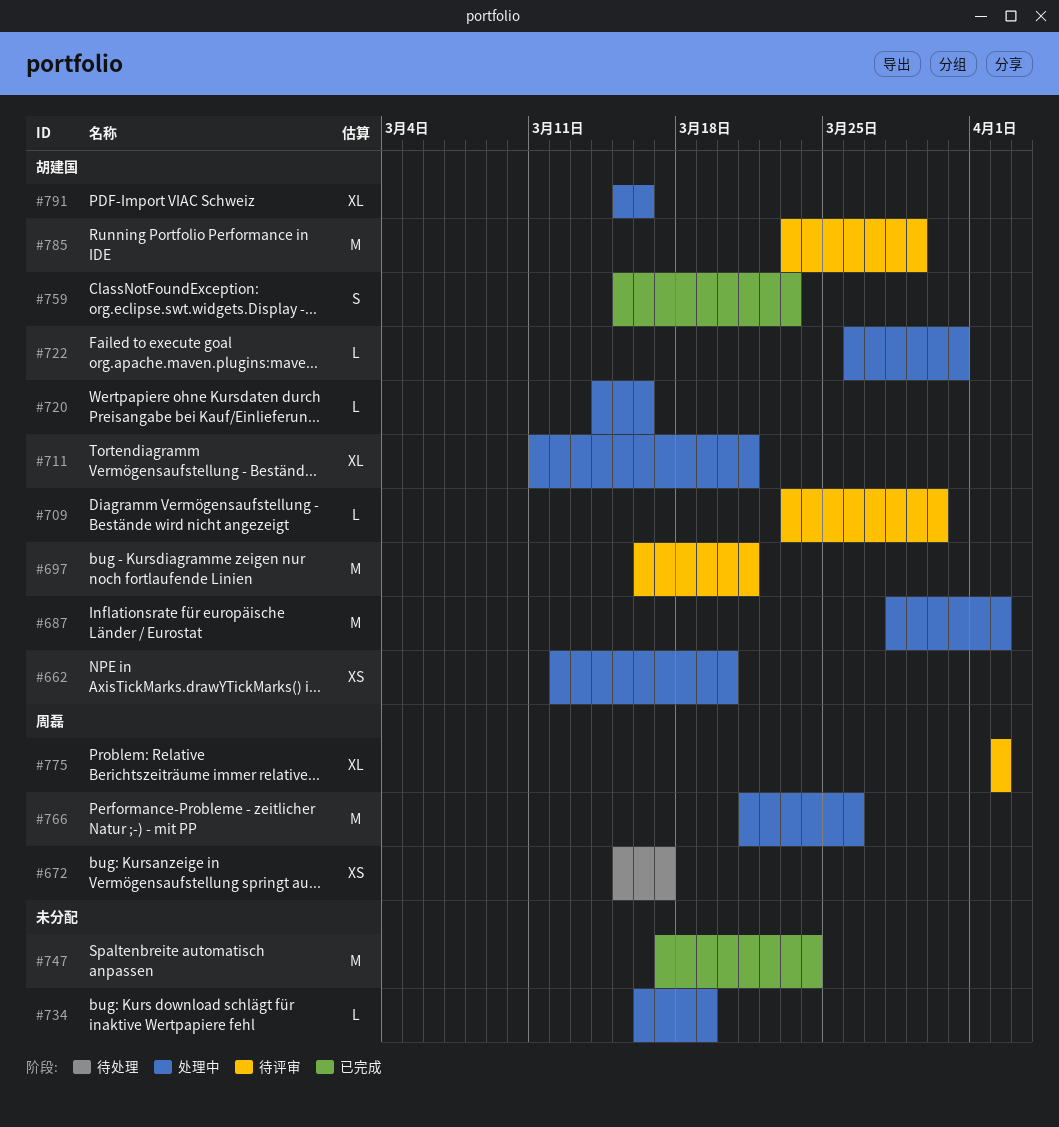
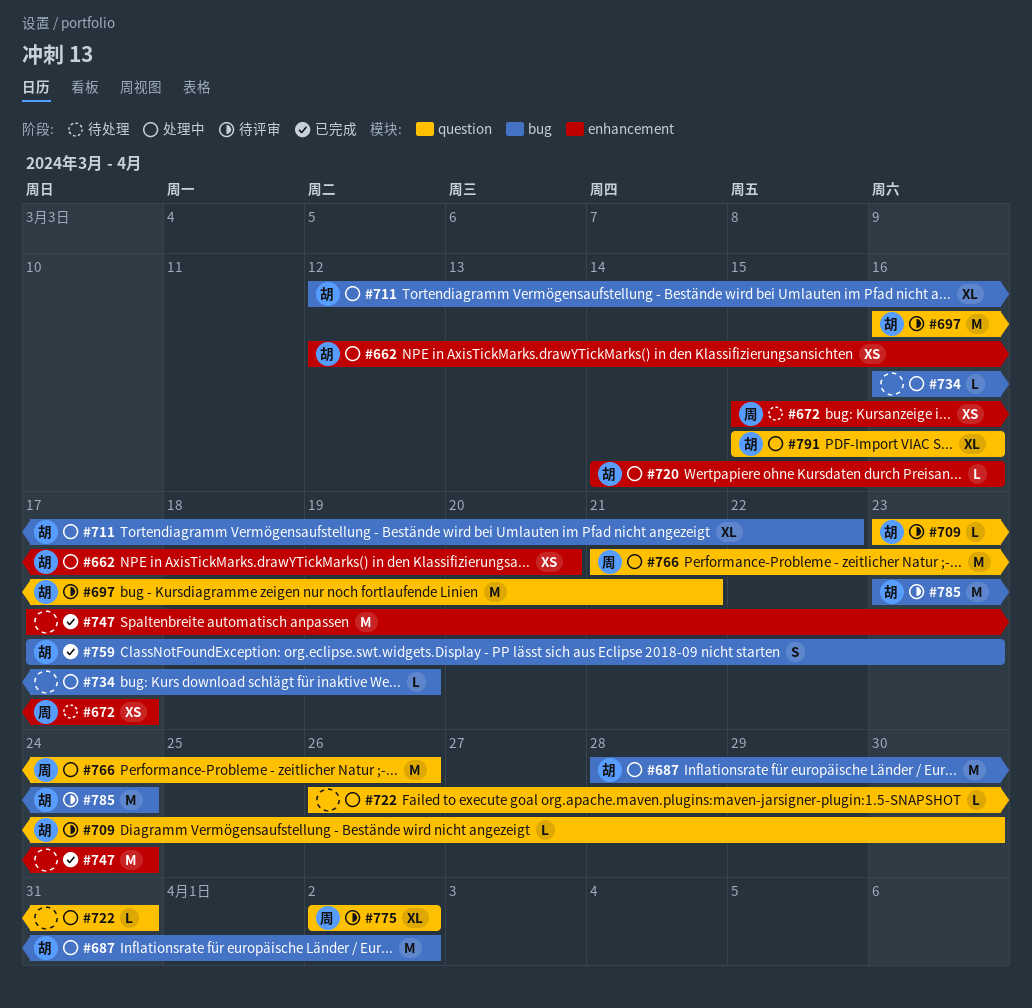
#711, start: Mar 11 -> Mar 12
#711, due: Mar 21 -> Mar 22
#722, owner: 胡建国 -> none
#759, start: Mar 15 -> Mar 17
#785, due: Mar 29 -> Mar 24

